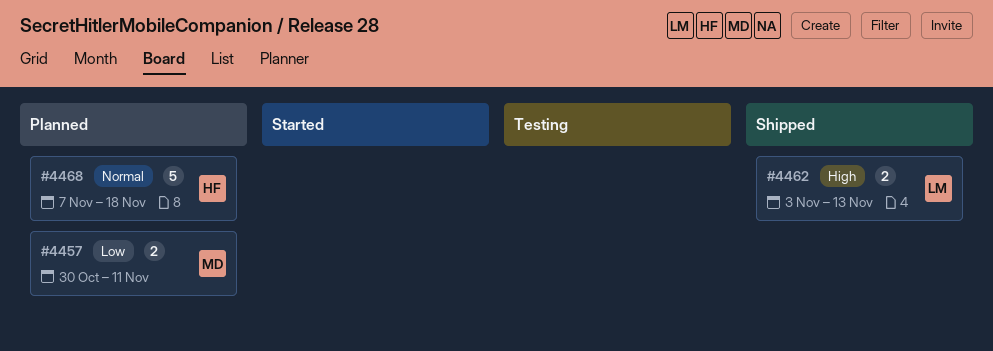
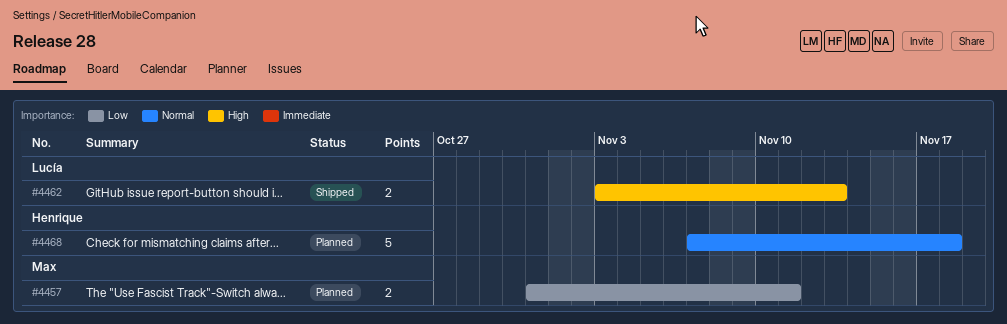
#4457, start: Oct 30 -> Oct 31

